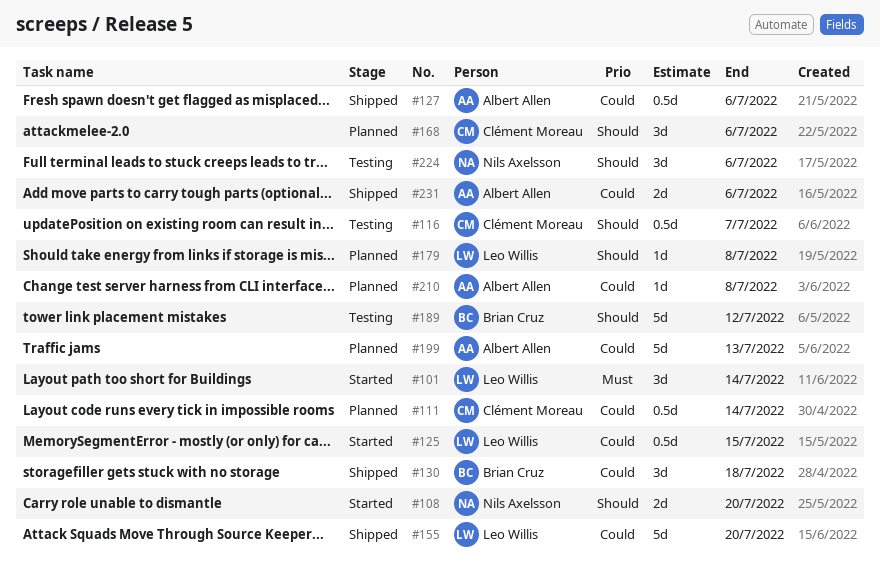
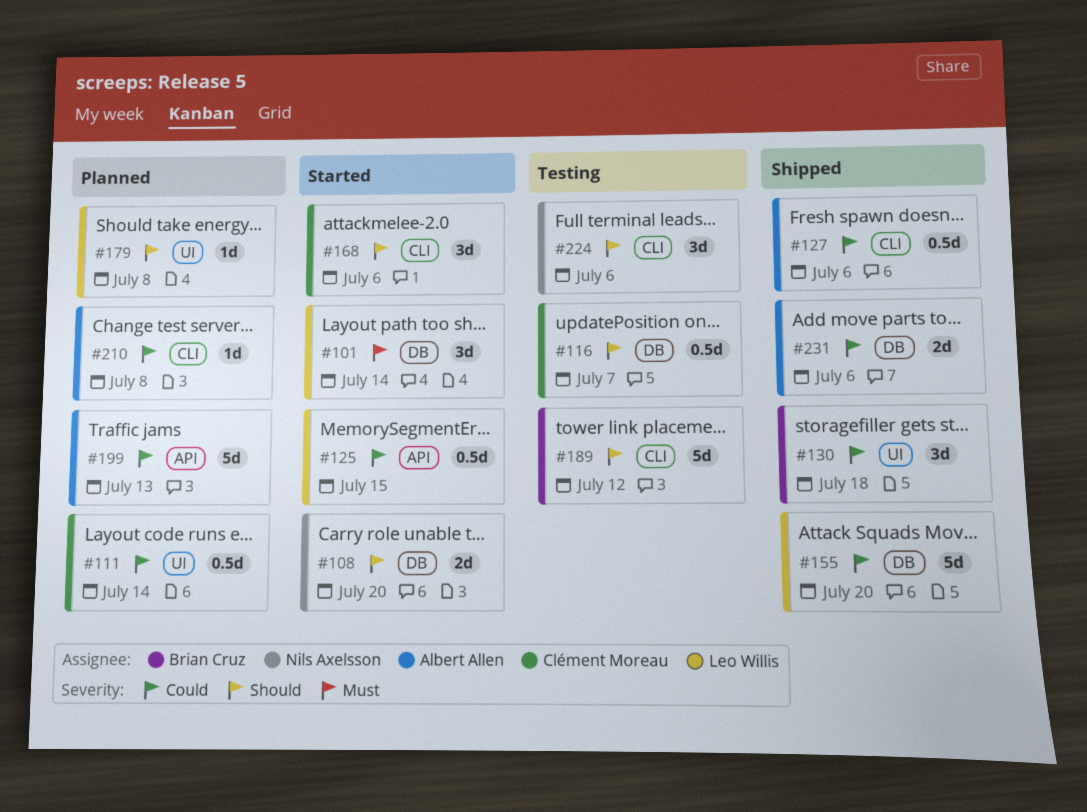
#168, status: Planned -> Started

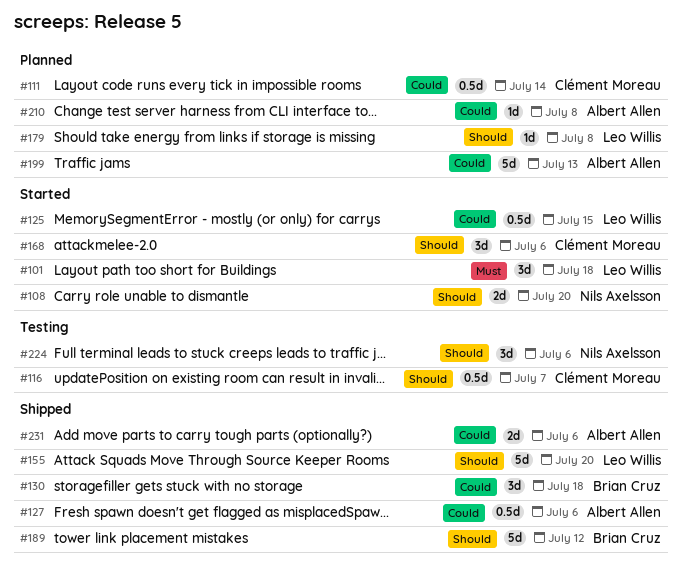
#101, due: Jul 14 -> Jul 18
#155, priority: Could -> Should
#189, status: Testing -> Shipped

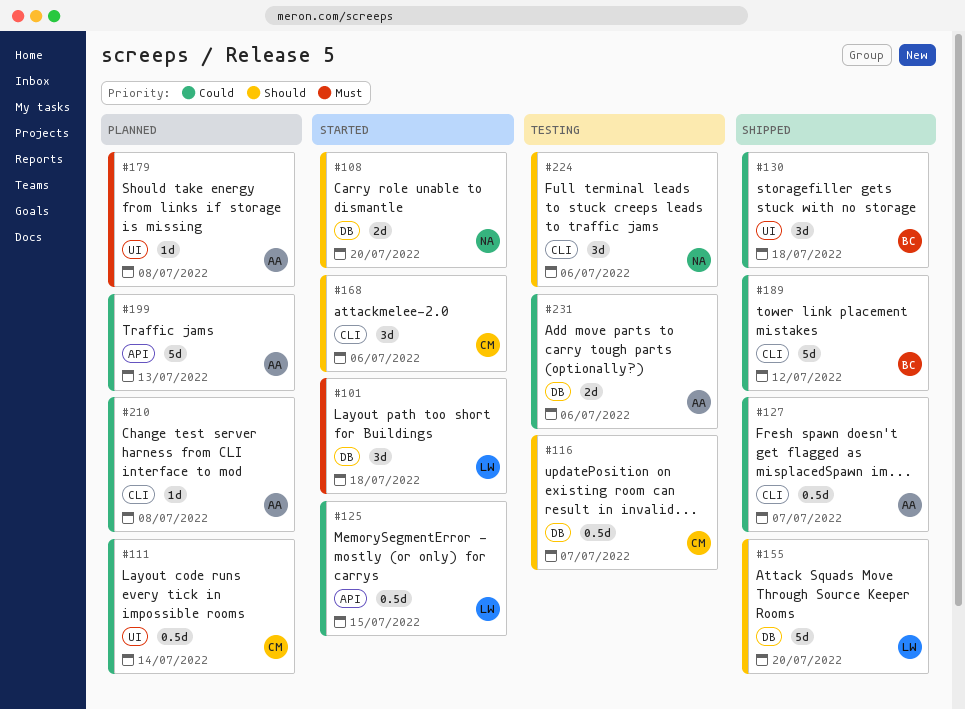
#127, due: Jul 6 -> Jul 7
#179, owner: Leo Willis -> Albert Allen
#179, priority: Should -> Must
#189, priority: Should -> Could
#231, status: Shipped -> Testing

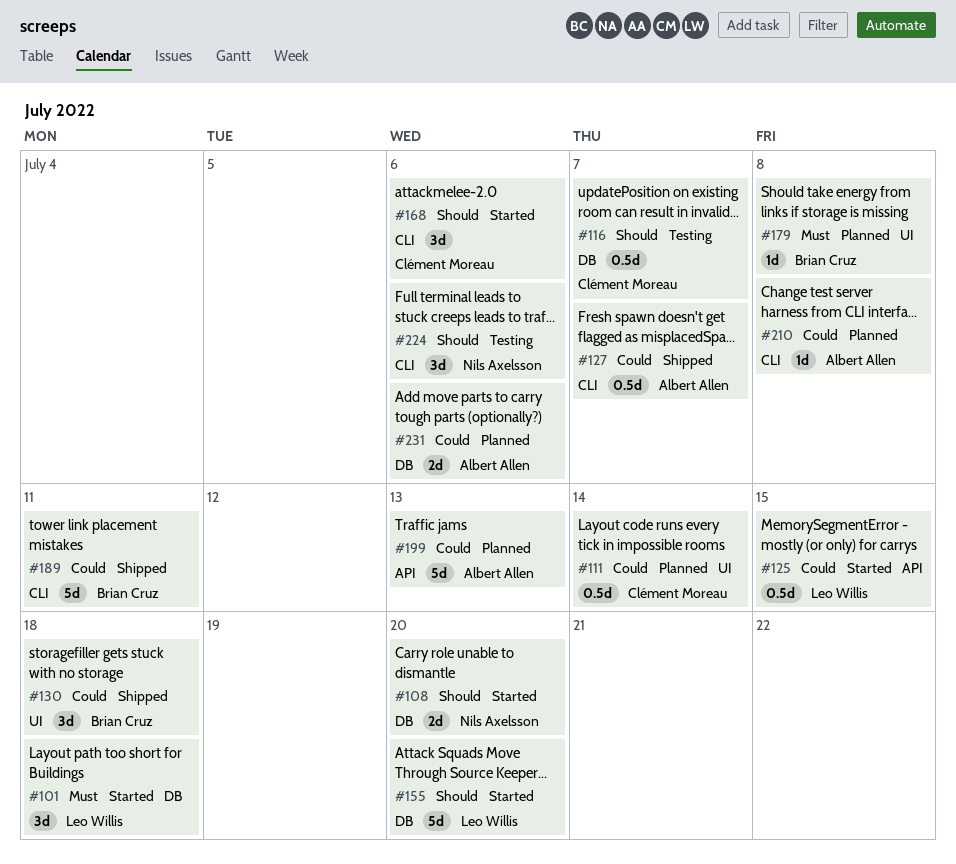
#155, status: Shipped -> Started
#179, owner: Albert Allen -> Brian Cruz
#189, due: Jul 12 -> Jul 11
#231, status: Testing -> Planned

